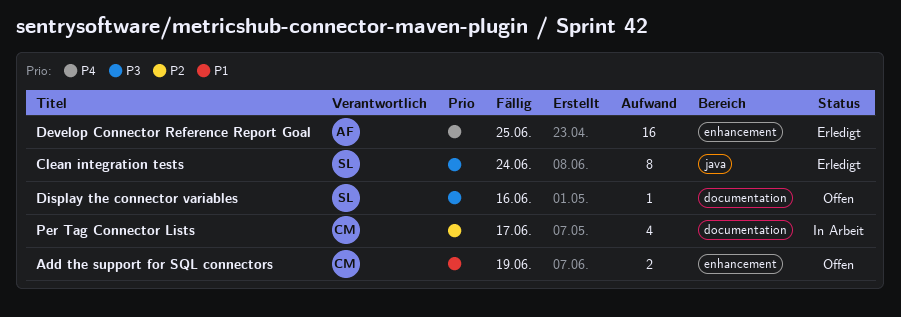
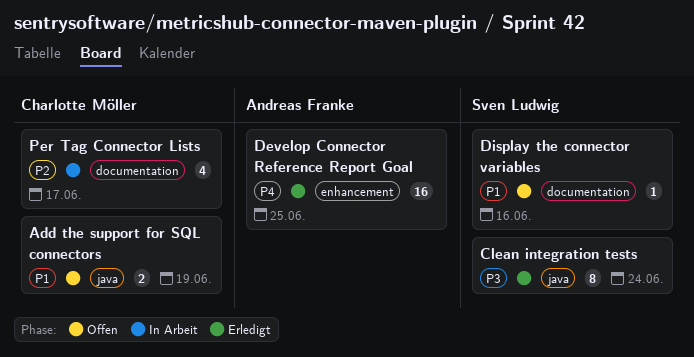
Add the support for SQL connectors, label: enhancement -> java
Display the connector variables, priority: P3 -> P1

